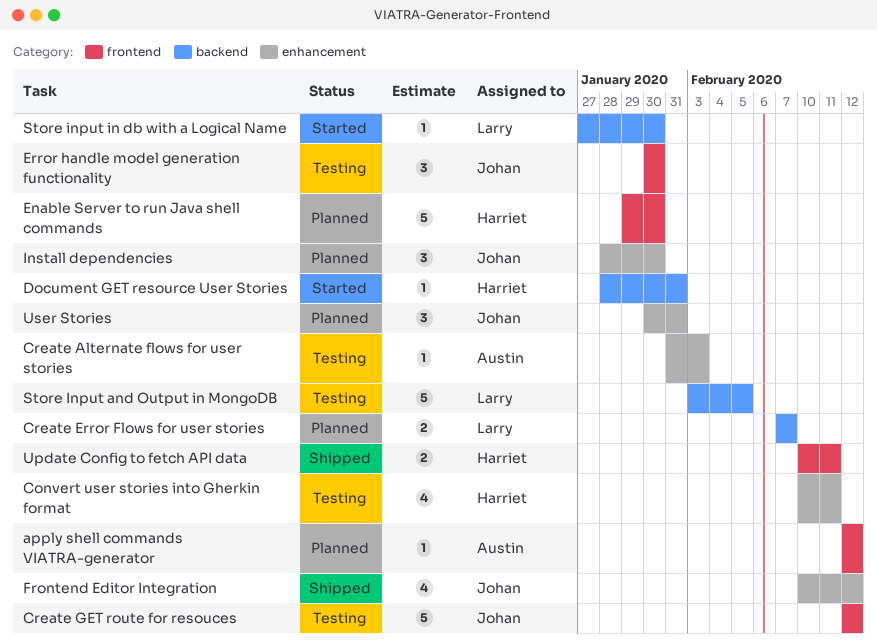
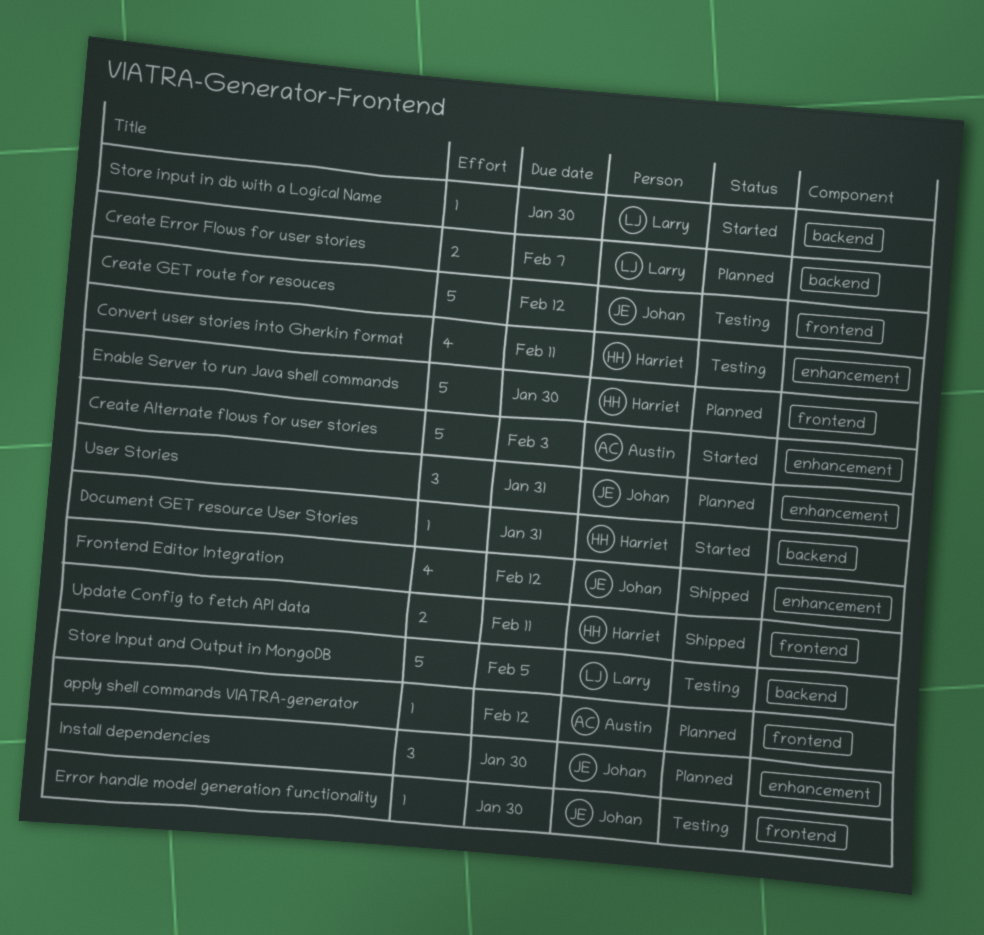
Create Alternate flows for user stories, status: Testing -> Started
Create Alternate flows for user stories, estimate: 1 -> 5
Error handle model generation functionality, estimate: 3 -> 1

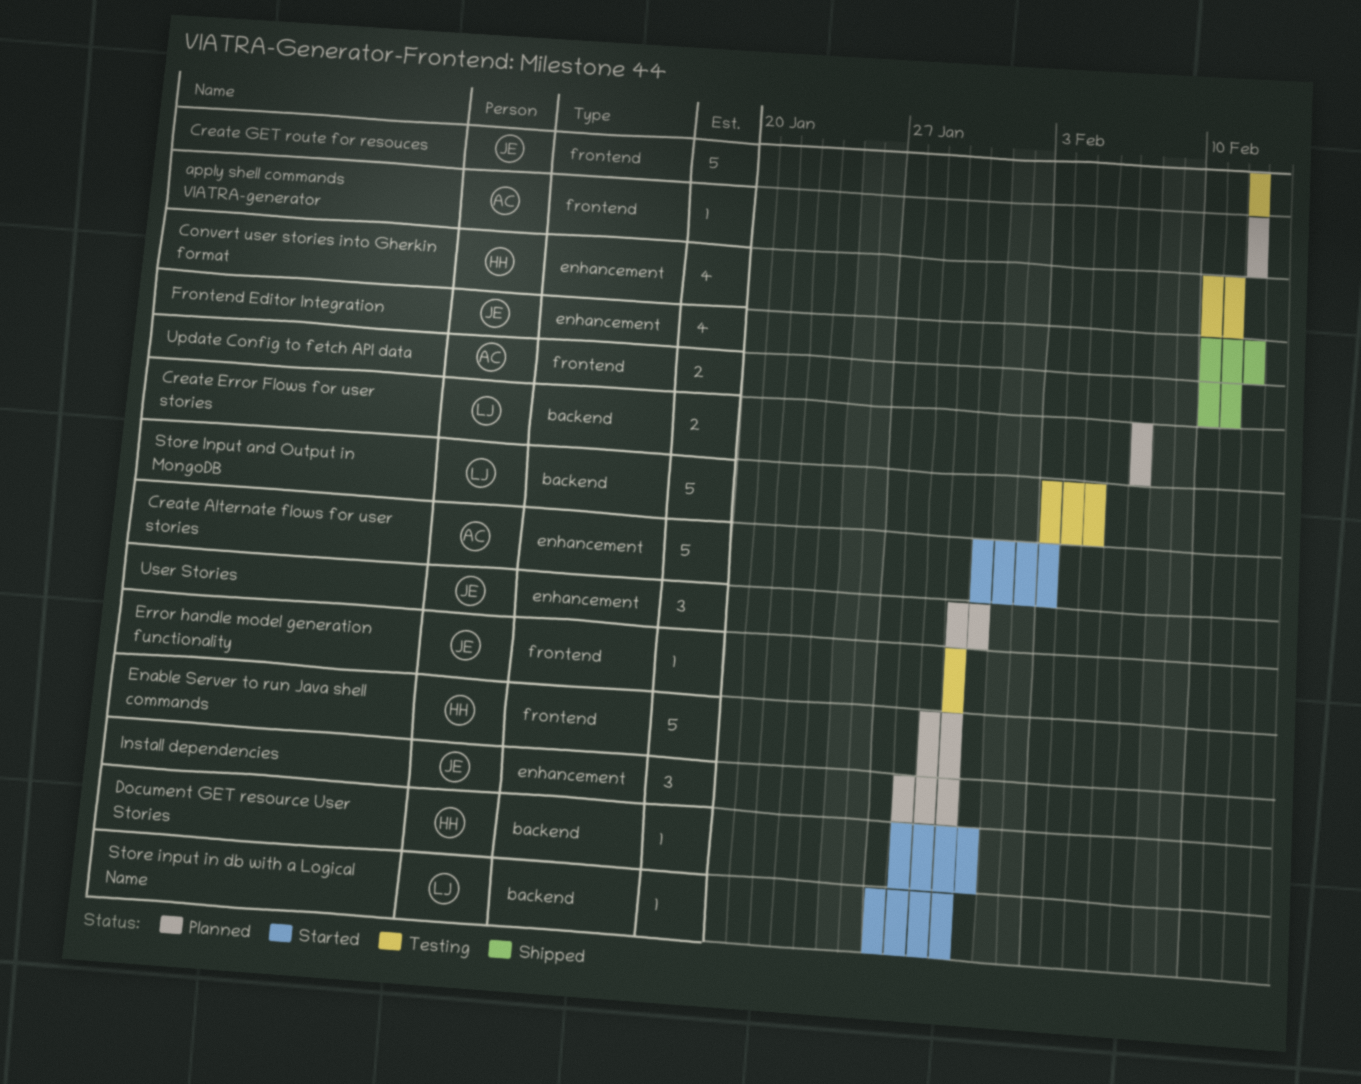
Update Config to fetch API data, owner: Harriet -> Austin

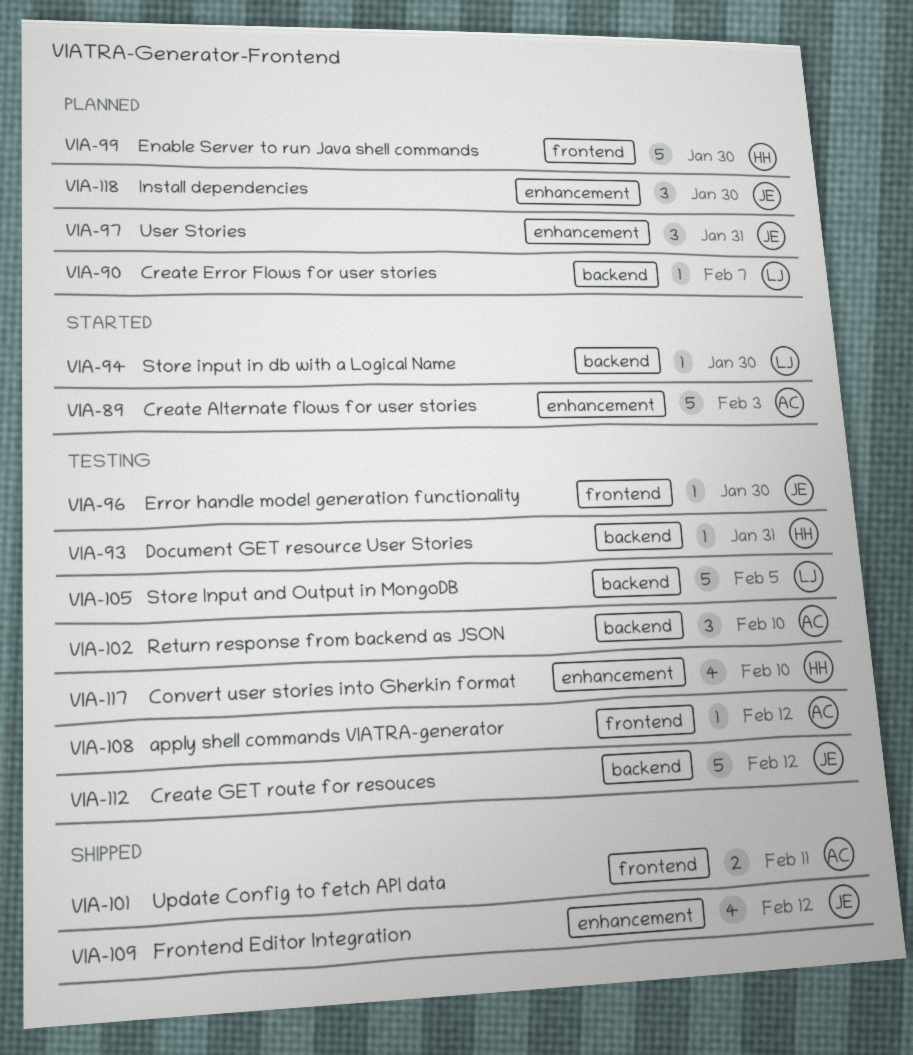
apply shell commands VIATRA-generator, status: Planned -> Testing
Convert user stories into Gherkin format, due: Feb 11 -> Feb 10
Create Error Flows for user stories, estimate: 2 -> 1
Create GET route for resouces, label: frontend -> backend
Document GET resource User Stories, status: Started -> Testing
Return response from backend as JSON: none -> present

